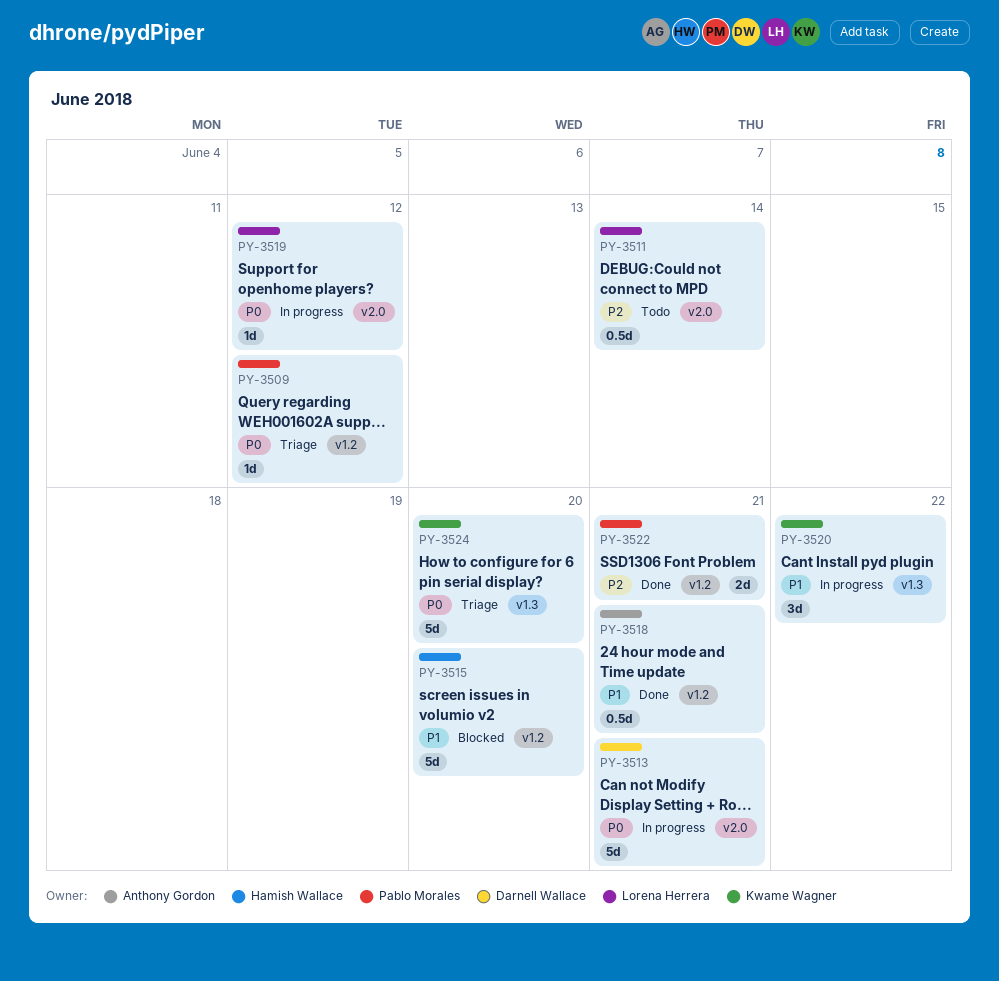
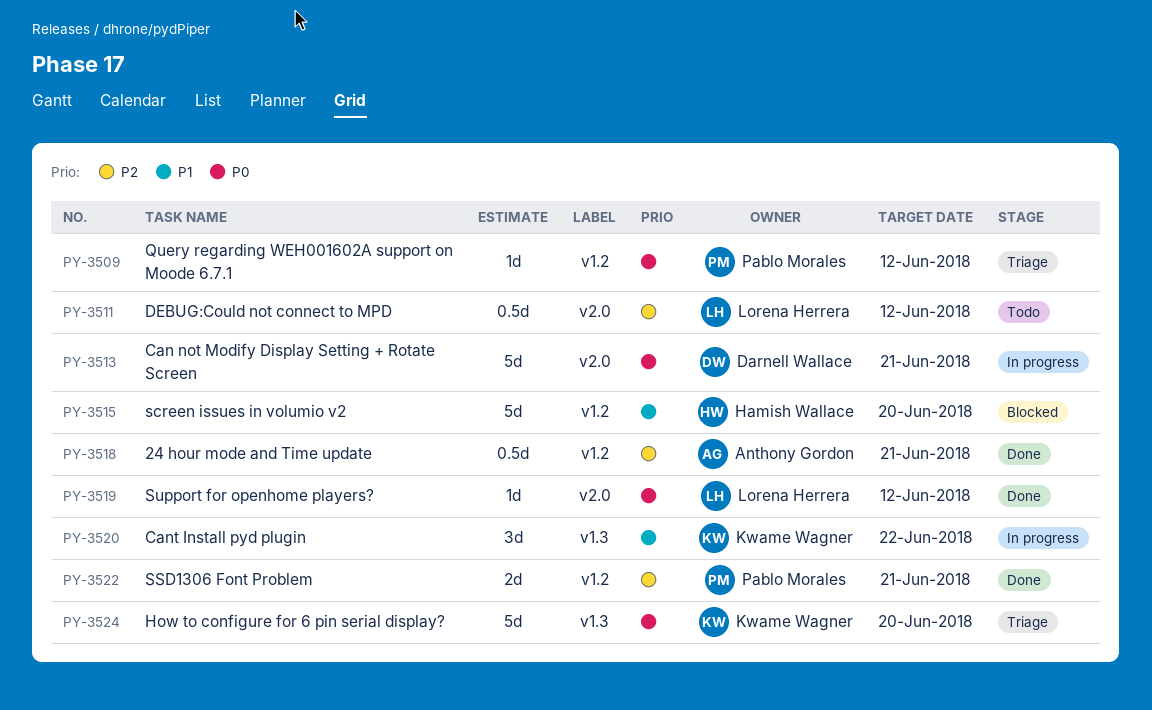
PY-3511, due: Jun 14 -> Jun 12
PY-3518, priority: P1 -> P2
PY-3519, status: In progress -> Done

